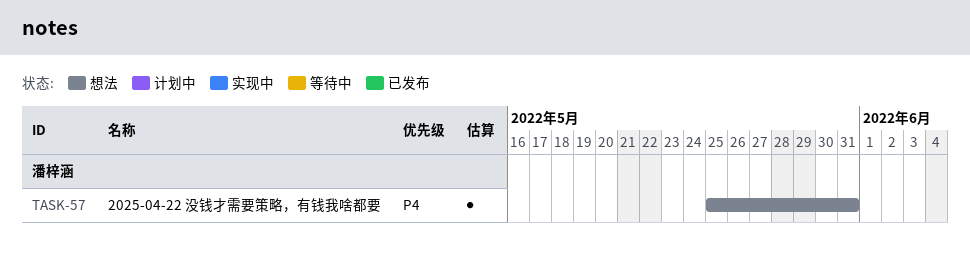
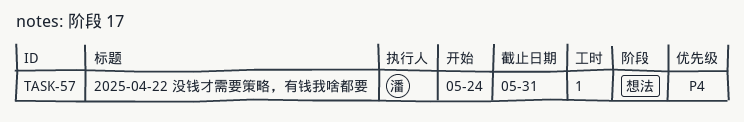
TASK-57, start: May 25 -> May 24

